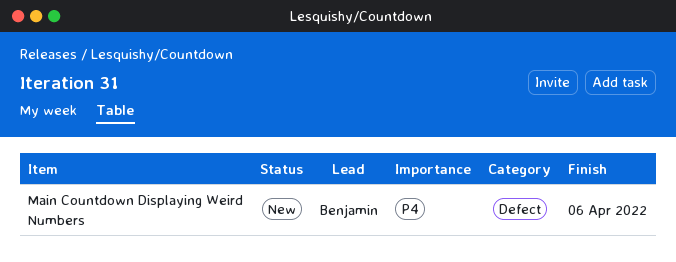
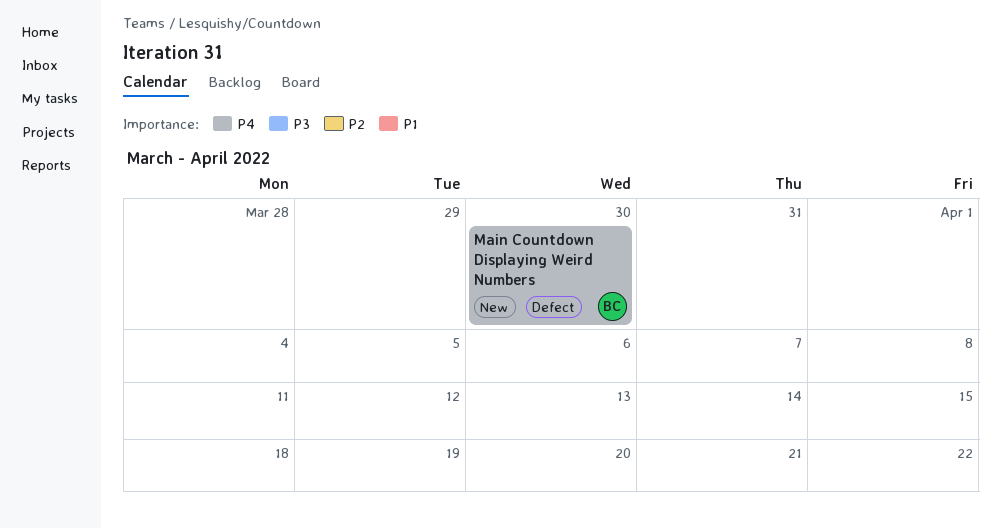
Main Countdown Displaying Weird Numbers, due: Apr 6 -> Mar 30

